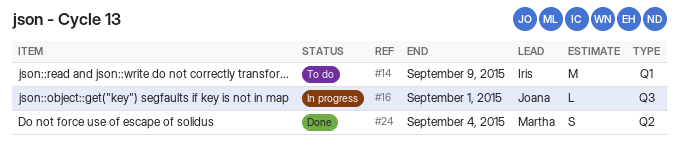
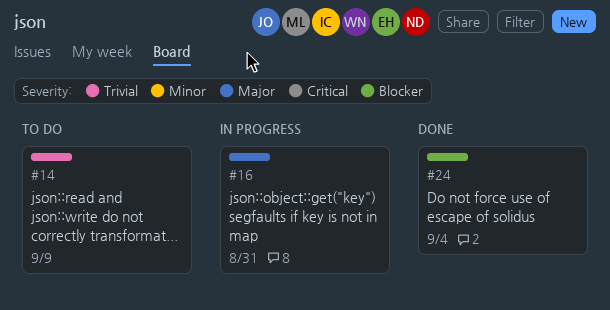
#16, due: Sep 1 -> Aug 31

